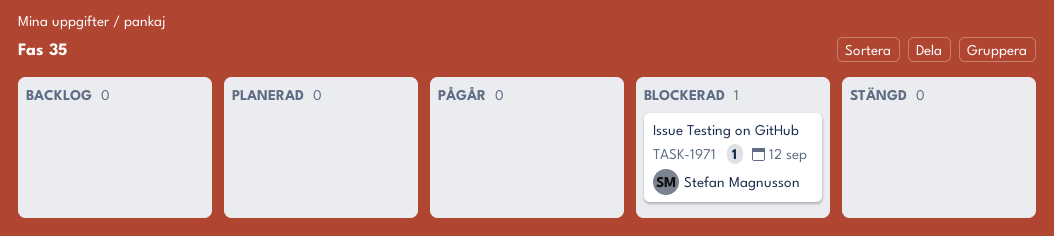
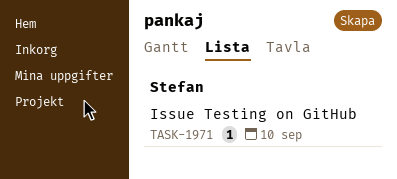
TASK-1971, due: Sep 12 -> Sep 10

